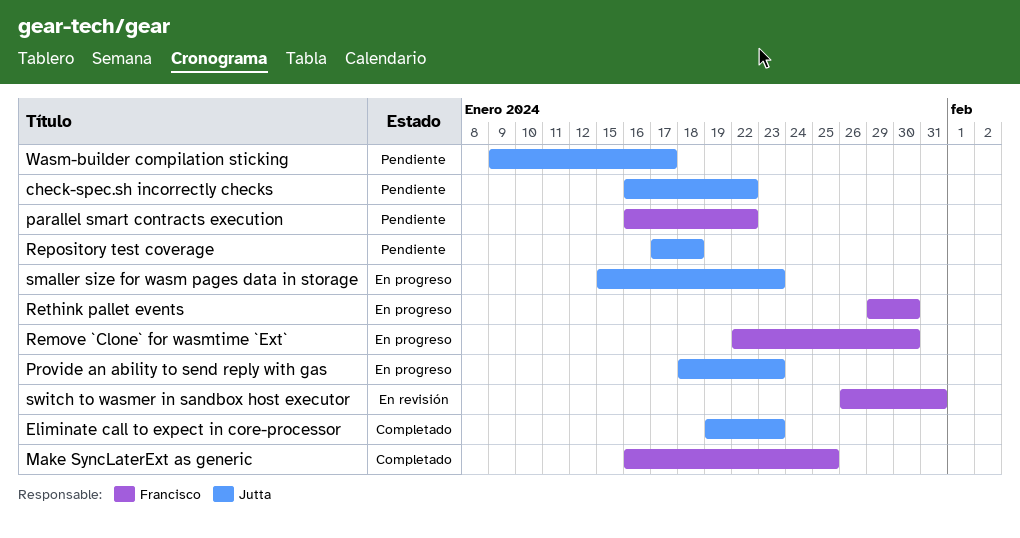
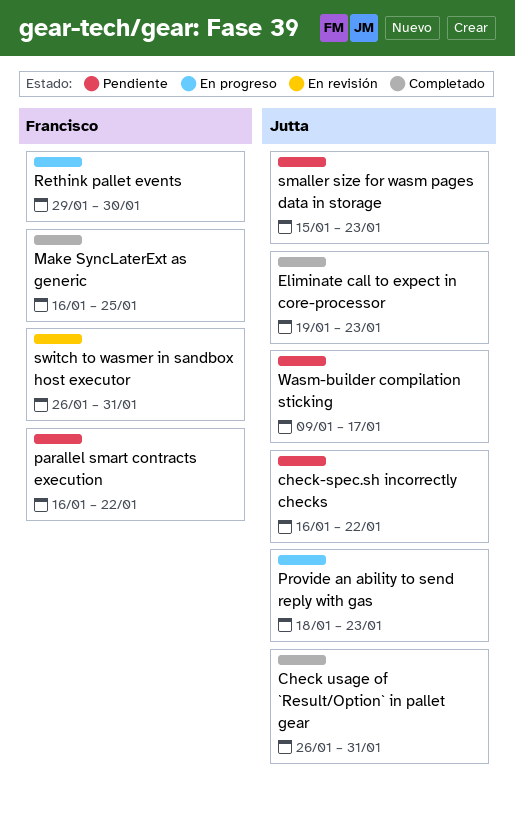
Check usage of `Result/Option` in pallet gear: none -> present
Remove `Clone` for wasmtime `Ext`: present -> none
Repository test coverage: present -> none
smaller size for wasm pages data in storage, status: En progreso -> Pendiente

